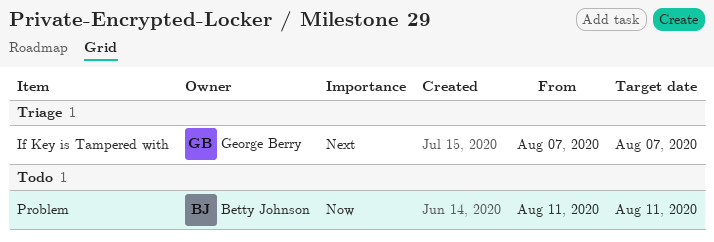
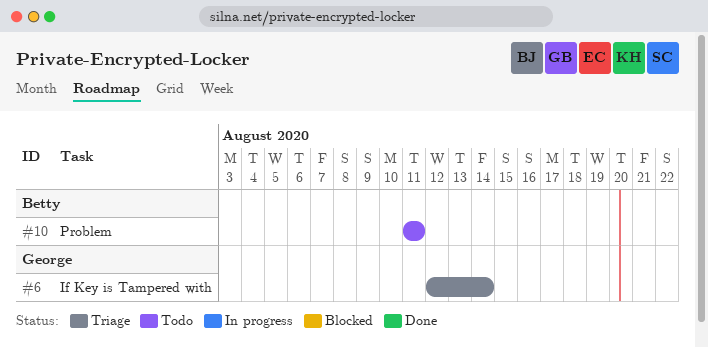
If Key is Tampered with, start: Aug 7 -> Aug 12
If Key is Tampered with, due: Aug 7 -> Aug 14

